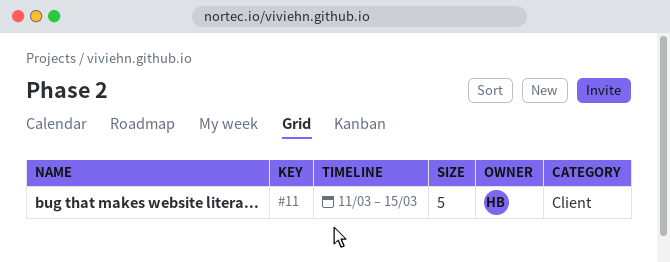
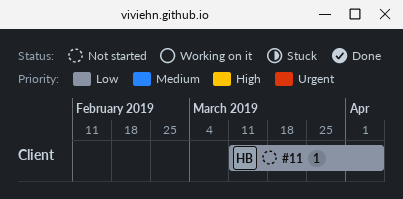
#11, estimate: 5 -> 1
#11, due: Mar 15 -> Apr 5

